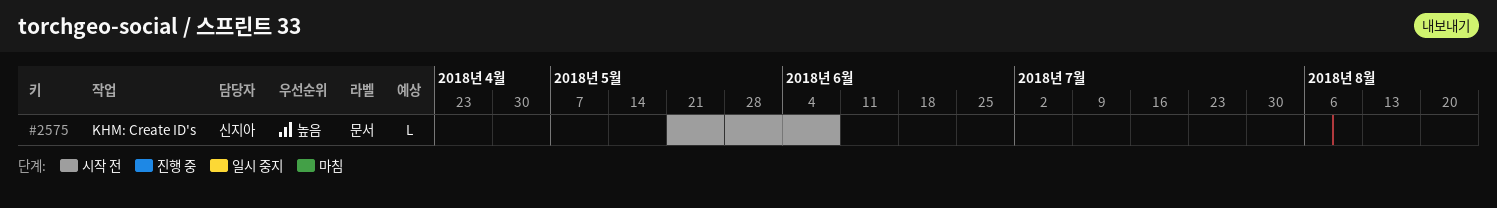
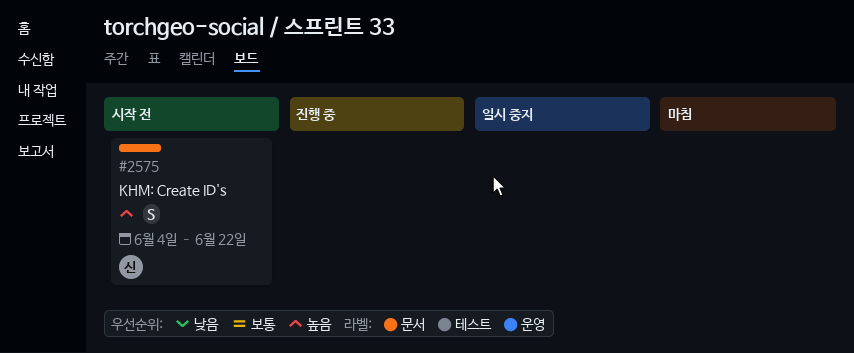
#2575, estimate: L -> S
#2575, start: May 21 -> Jun 4
#2575, due: Jun 8 -> Jun 22

